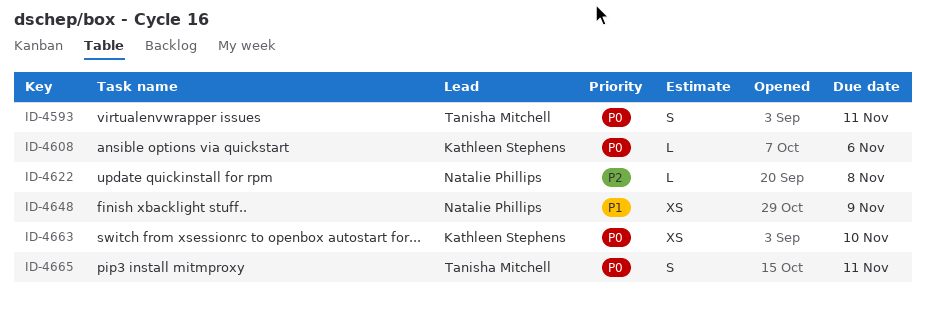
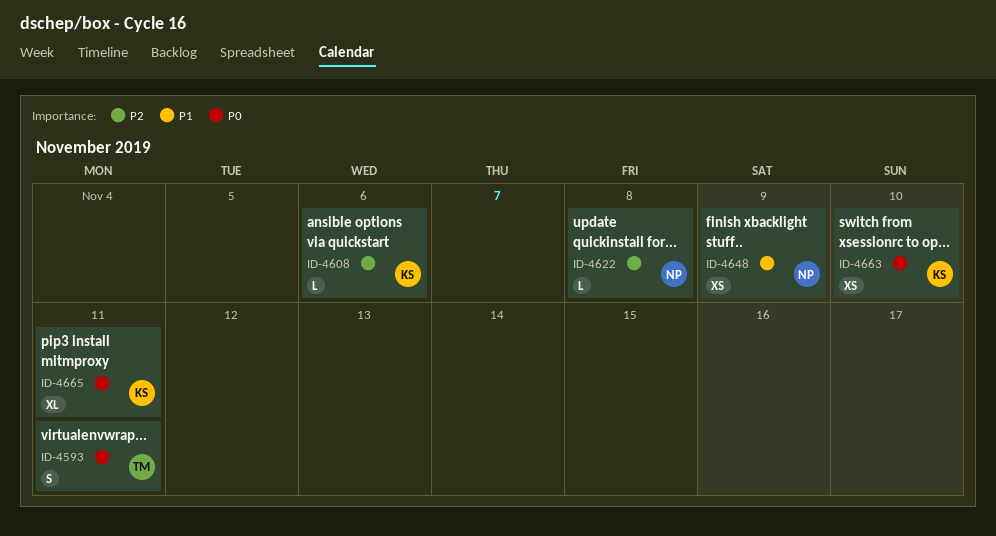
ID-4608, priority: P0 -> P2
ID-4665, owner: Tanisha Mitchell -> Kathleen Stephens
ID-4665, estimate: S -> XL

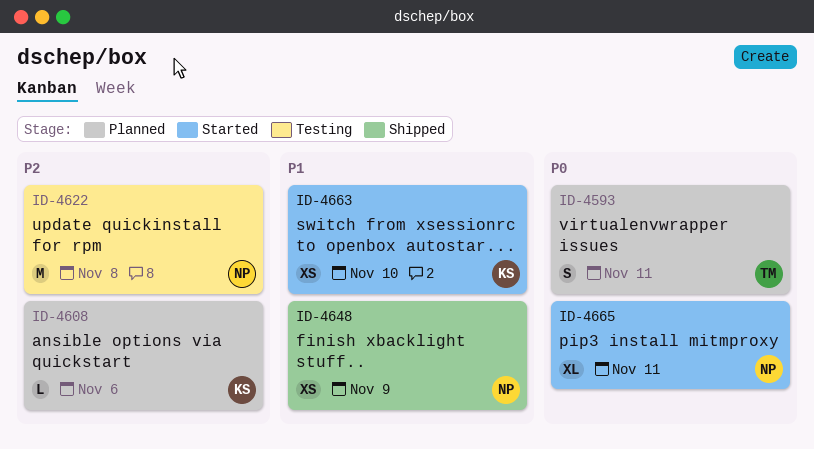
ID-4622, estimate: L -> M
ID-4663, priority: P0 -> P1
ID-4665, owner: KS -> NP

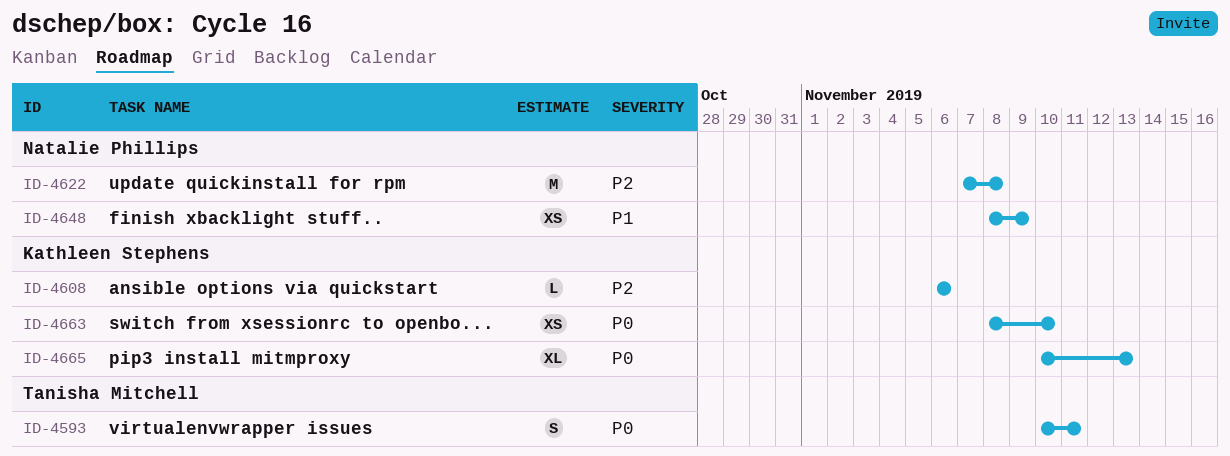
ID-4663, priority: P1 -> P0
ID-4665, owner: Natalie Phillips -> Kathleen Stephens
ID-4665, due: Nov 11 -> Nov 13

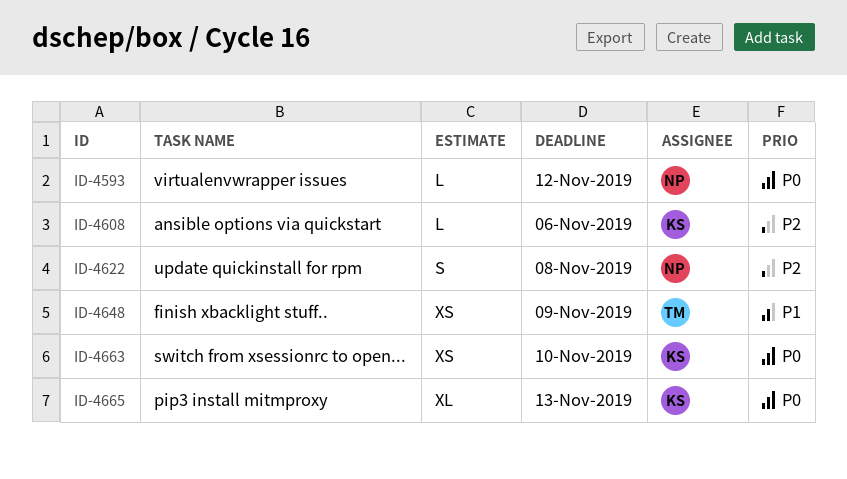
ID-4593, owner: Tanisha Mitchell -> Natalie Phillips
ID-4593, estimate: S -> L
ID-4593, due: Nov 11 -> Nov 12
ID-4622, estimate: M -> S
ID-4648, owner: Natalie Phillips -> Tanisha Mitchell

